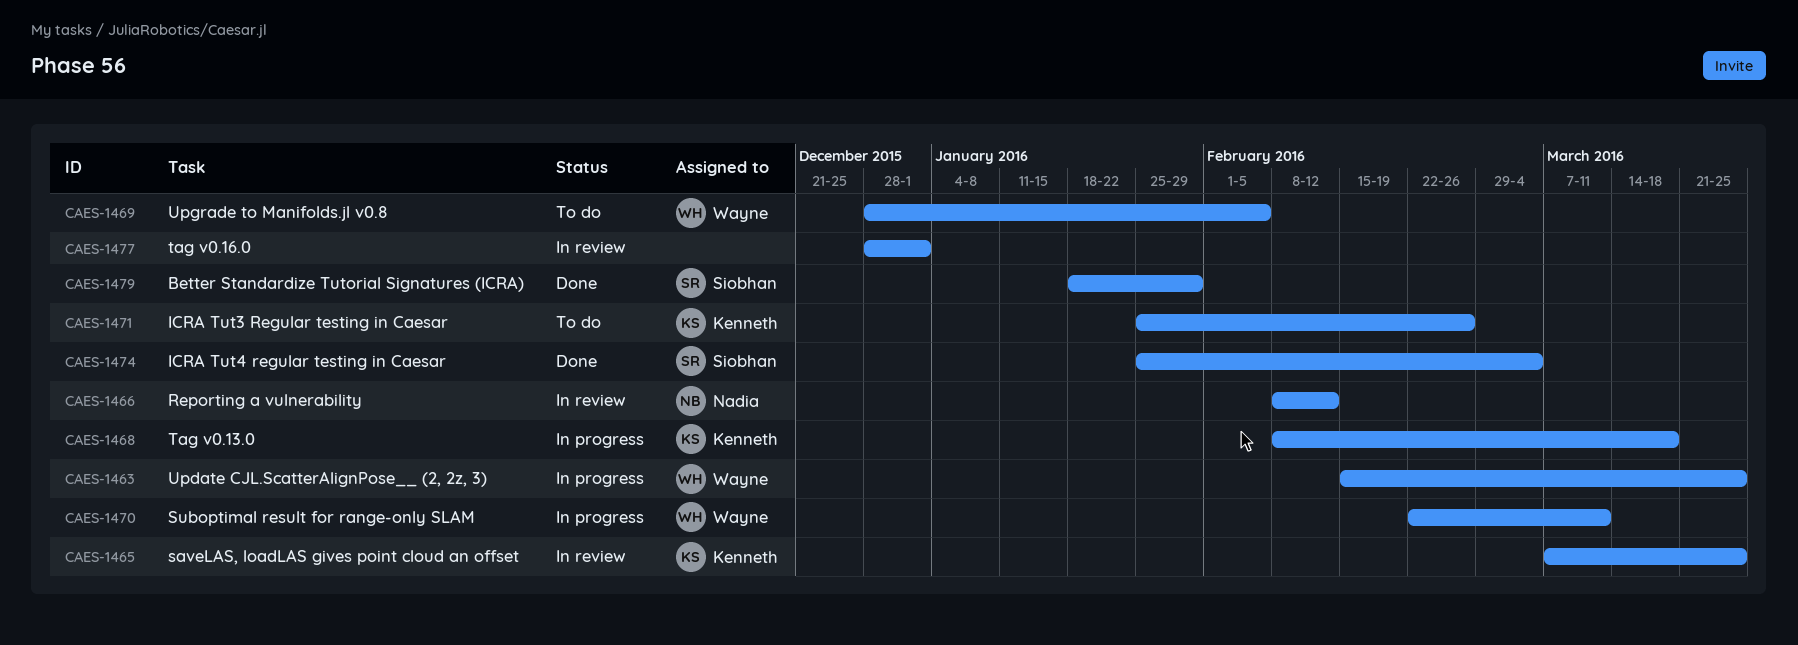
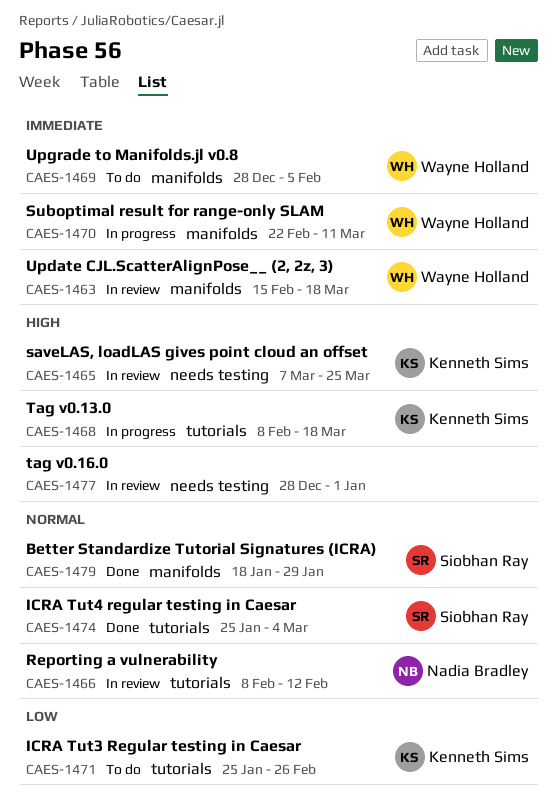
CAES-1463, status: In progress -> In review
CAES-1463, due: Mar 25 -> Mar 18

